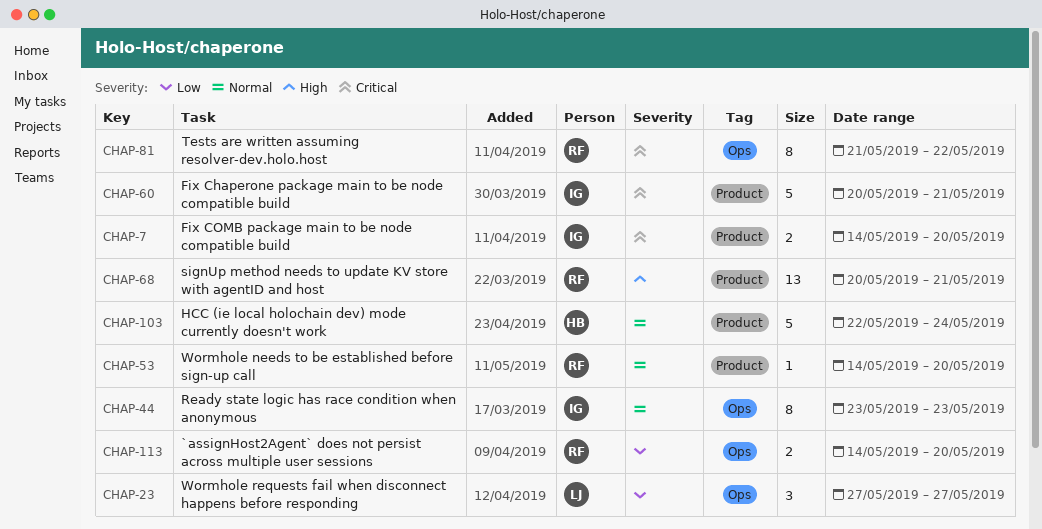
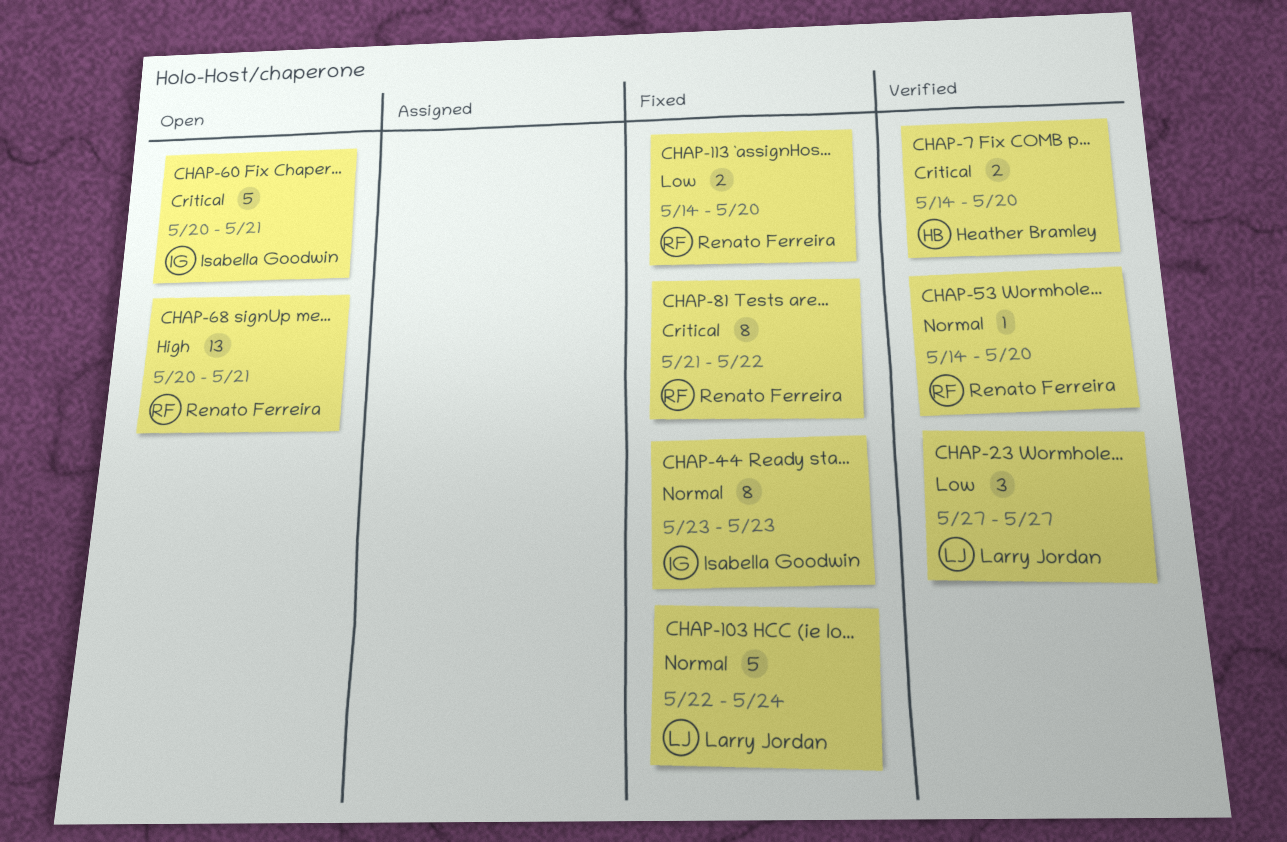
CHAP-7, owner: Isabella Goodwin -> Heather Bramley
CHAP-103, owner: Heather Bramley -> Larry Jordan

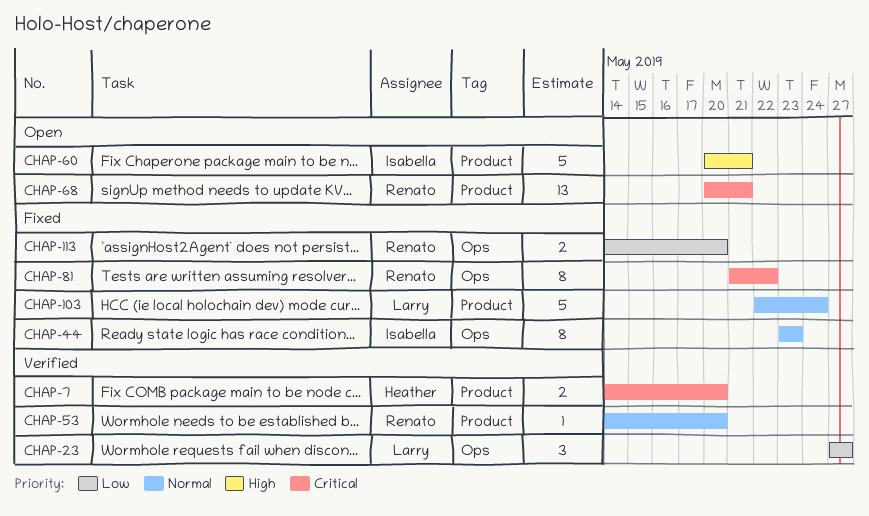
CHAP-60, priority: Critical -> High
CHAP-68, priority: High -> Critical

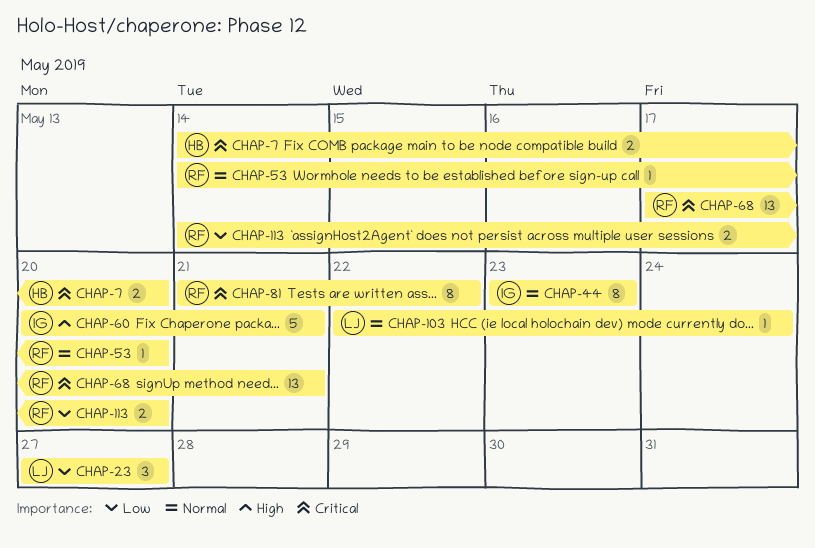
CHAP-68, start: May 20 -> May 17
CHAP-103, estimate: 5 -> 1

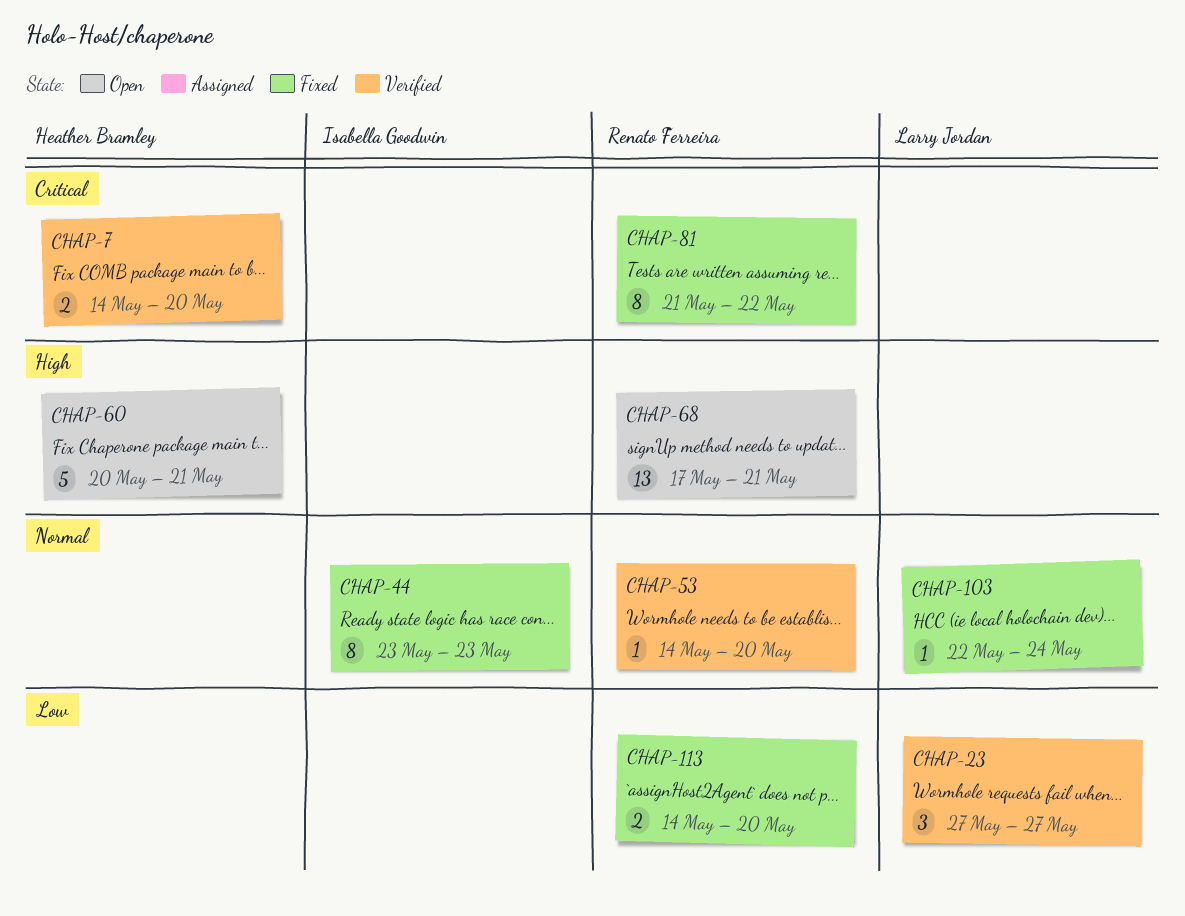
CHAP-60, owner: Isabella Goodwin -> Heather Bramley
CHAP-68, priority: Critical -> High

